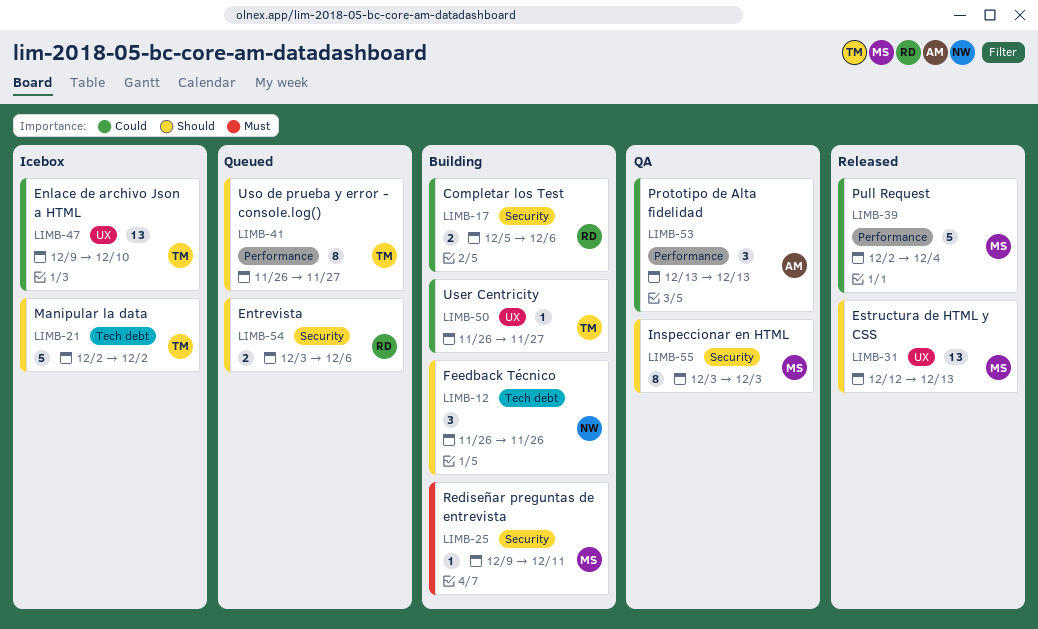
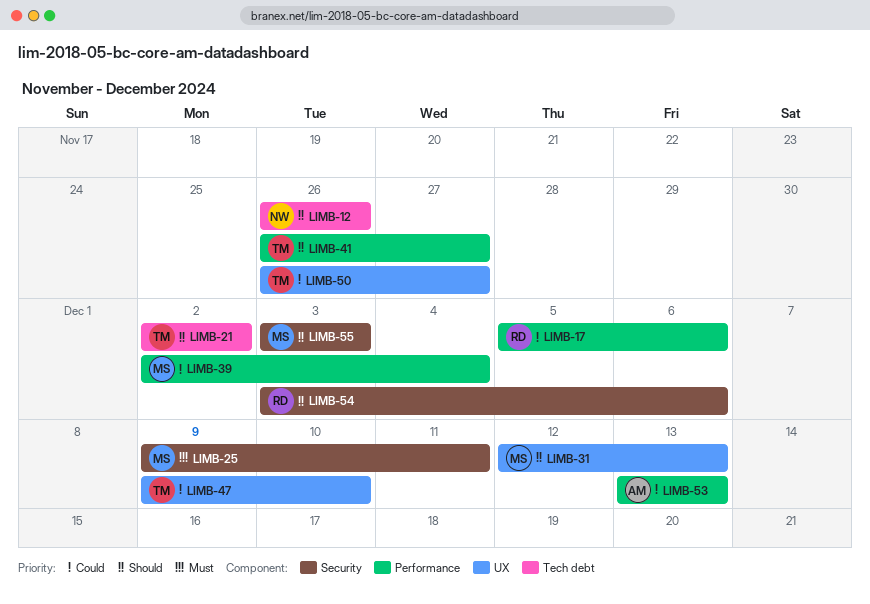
LIMB-17, label: Security -> Performance

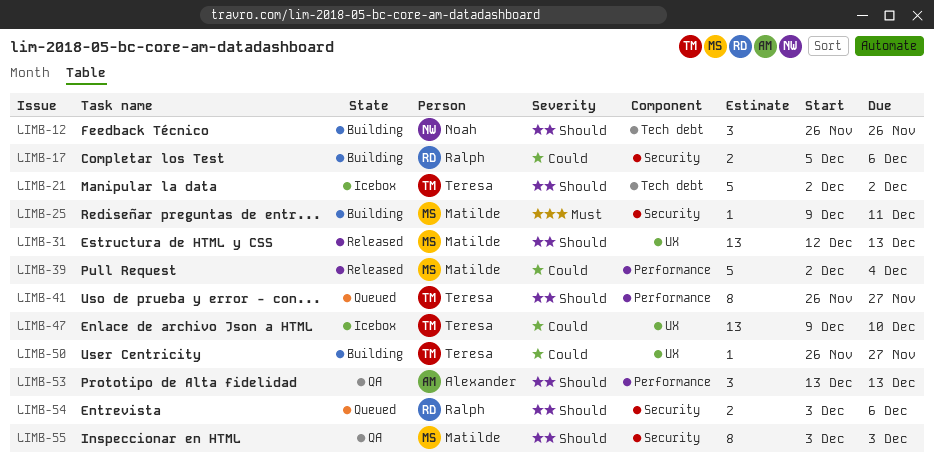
LIMB-17, label: Performance -> Security
LIMB-53, priority: Could -> Should

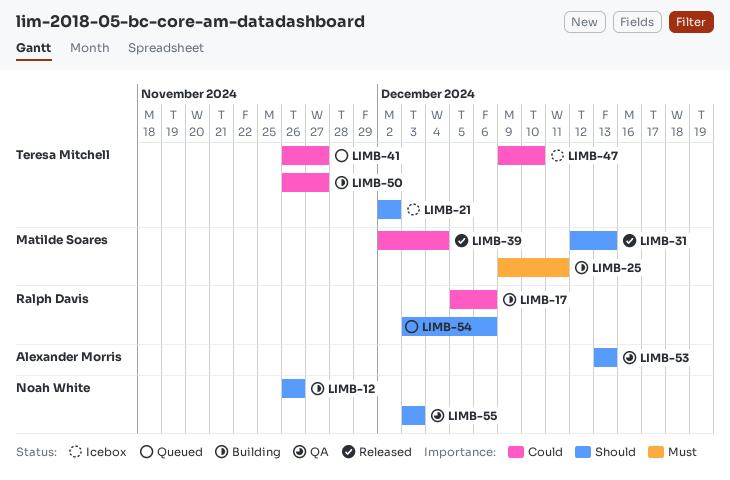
LIMB-41, priority: Should -> Could
LIMB-55, owner: Matilde Soares -> Noah White

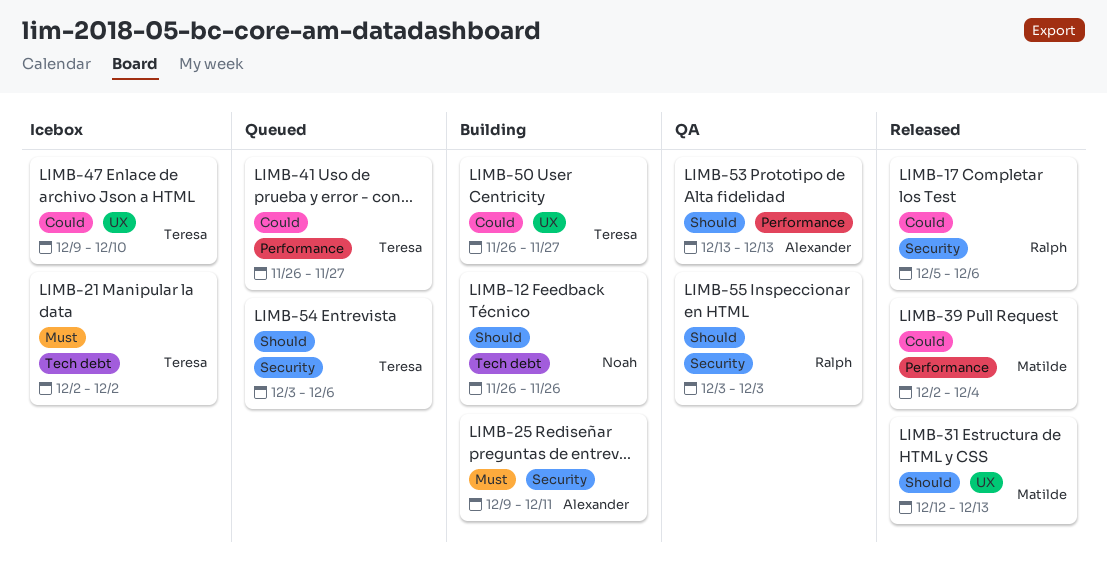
LIMB-17, status: Building -> Released
LIMB-21, priority: Should -> Must
LIMB-25, owner: Matilde Soares -> Alexander Morris
LIMB-54, owner: Ralph Davis -> Teresa Mitchell
LIMB-55, owner: Noah White -> Ralph Davis

